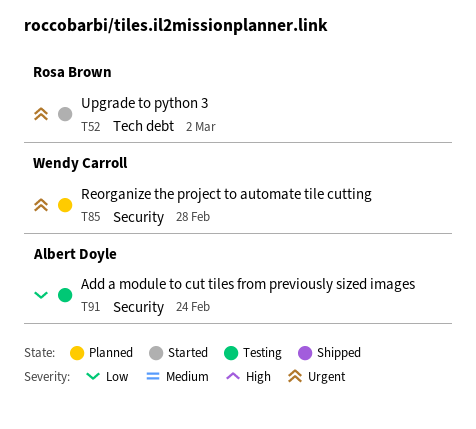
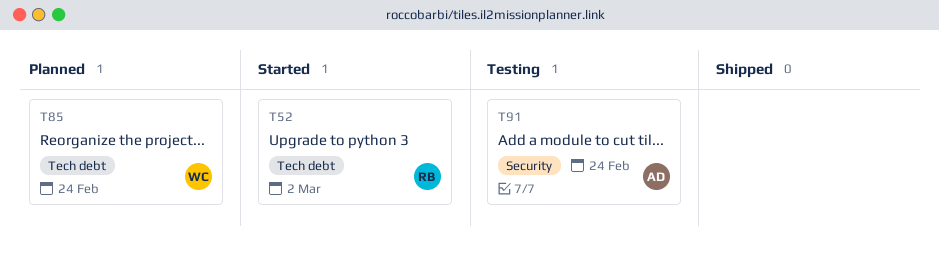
T85, label: Security -> Tech debt
T85, due: Feb 28 -> Feb 24

